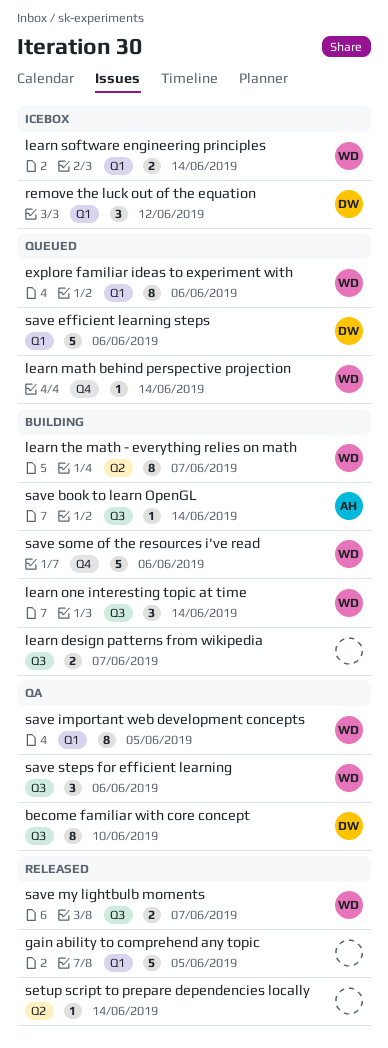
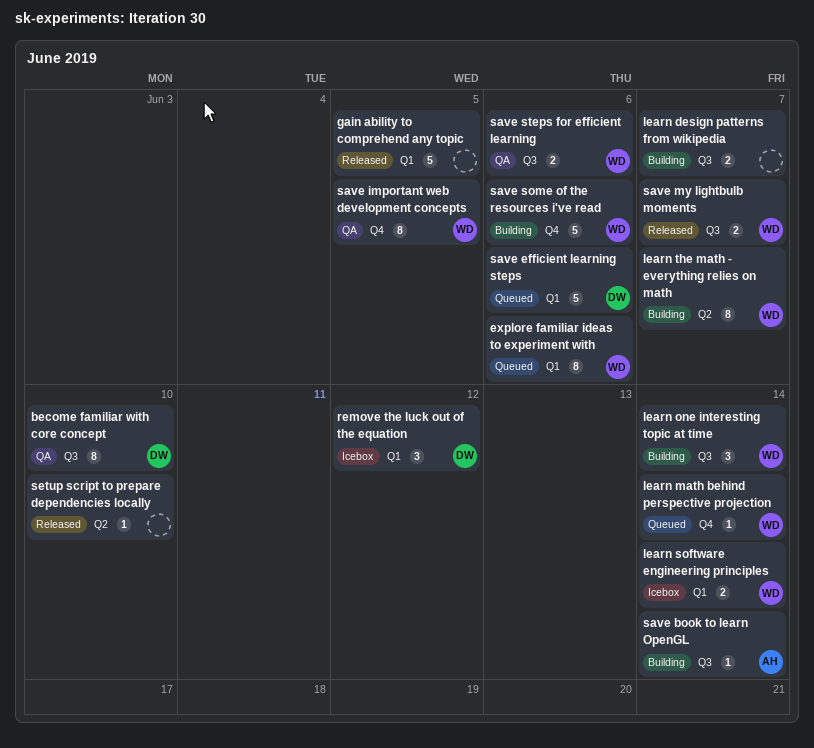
save important web development concepts, label: Q1 -> Q4
save steps for efficient learning, estimate: 3 -> 2
setup script to prepare dependencies locally, due: Jun 14 -> Jun 10

